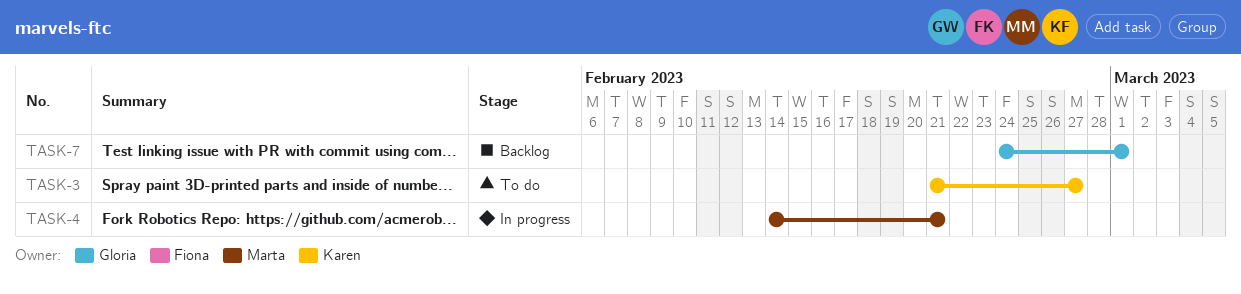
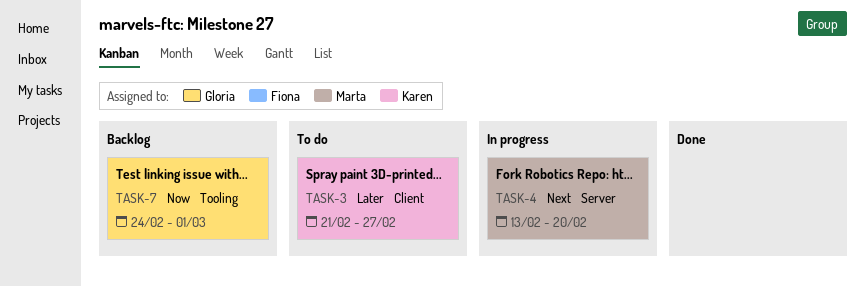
TASK-4, start: Feb 14 -> Feb 13
TASK-4, due: Feb 21 -> Feb 20

